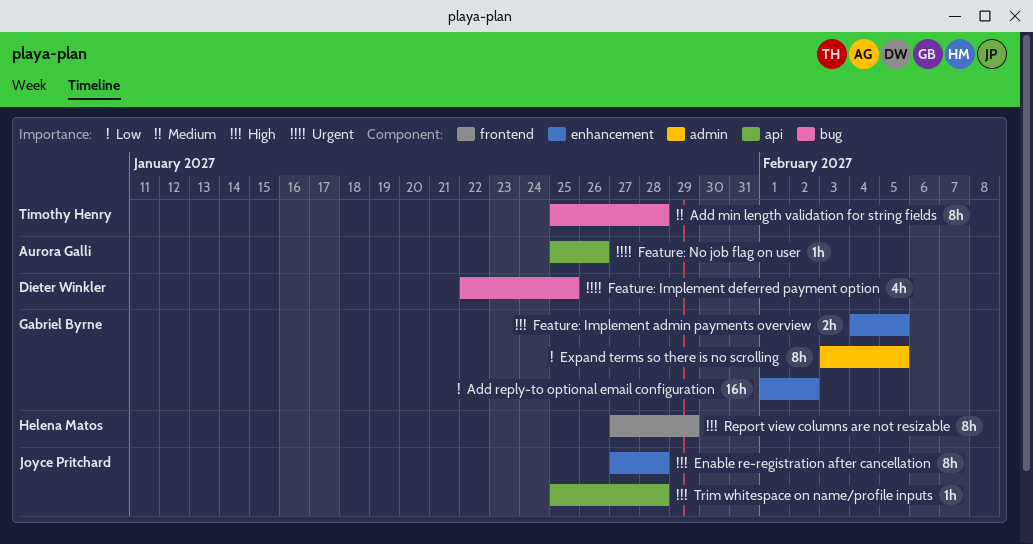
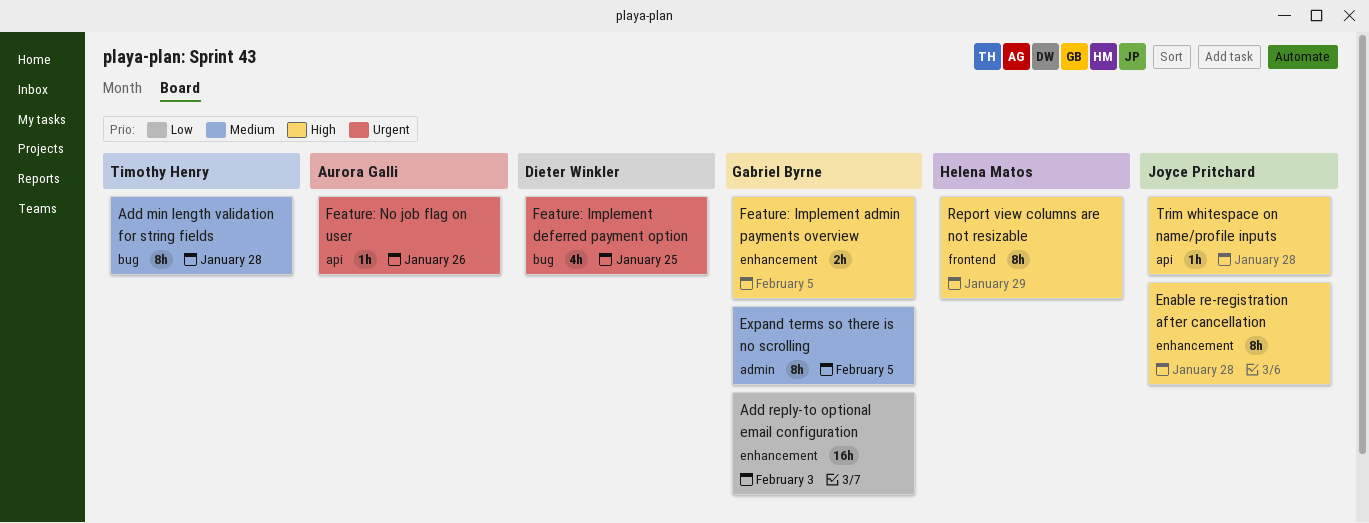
Add reply-to optional email configuration, due: Feb 2 -> Feb 3
Expand terms so there is no scrolling, priority: Low -> Medium

